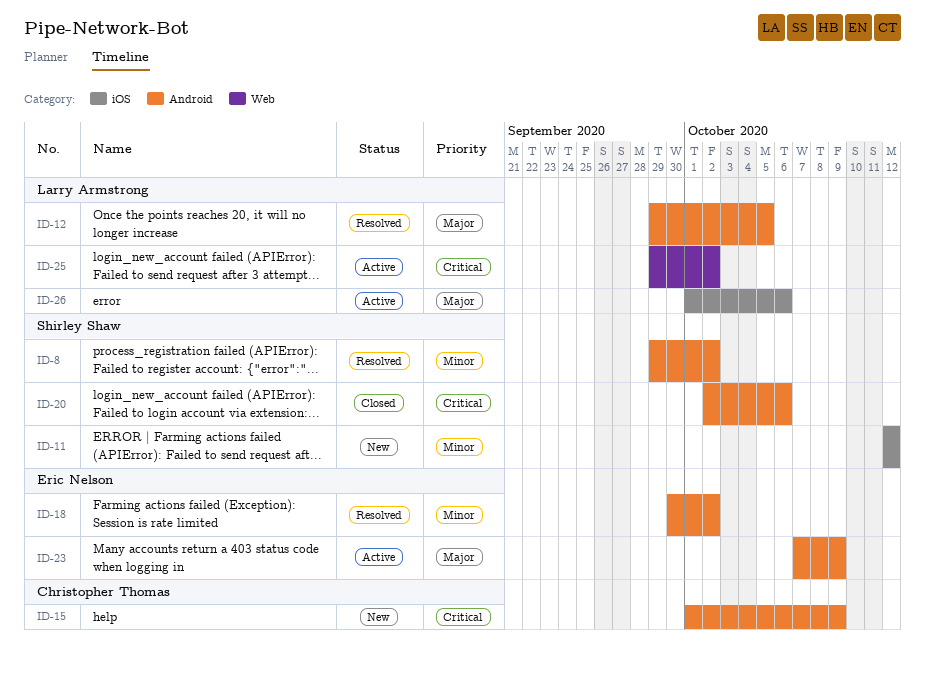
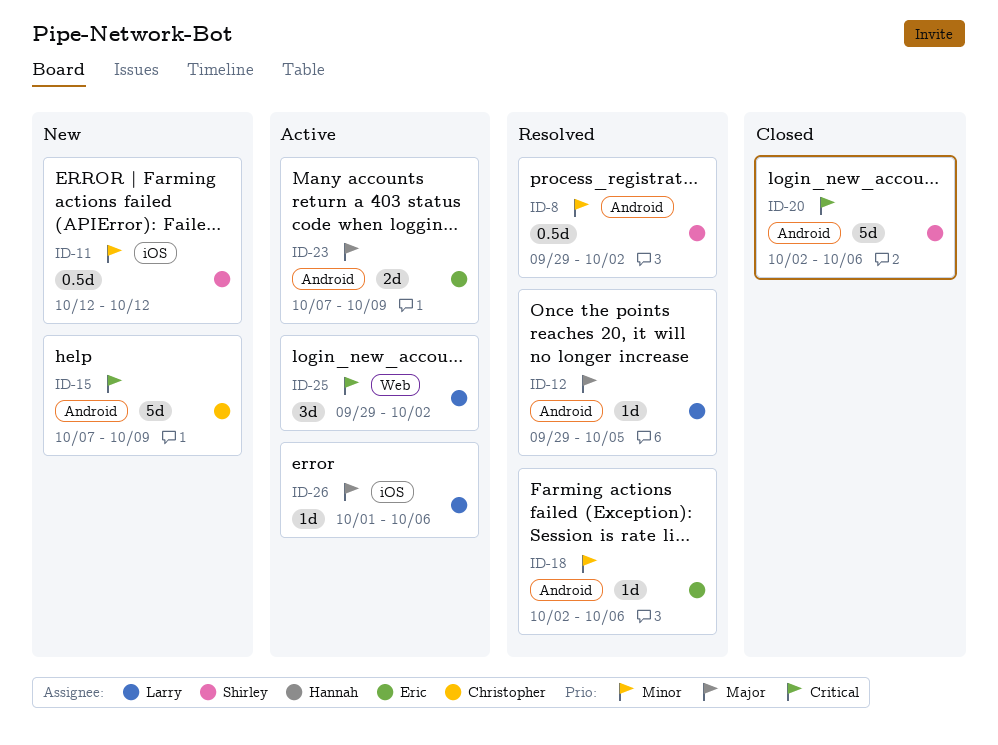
ID-15, start: Oct 1 -> Oct 7
ID-18, start: Sep 30 -> Oct 2
ID-18, due: Oct 2 -> Oct 6

